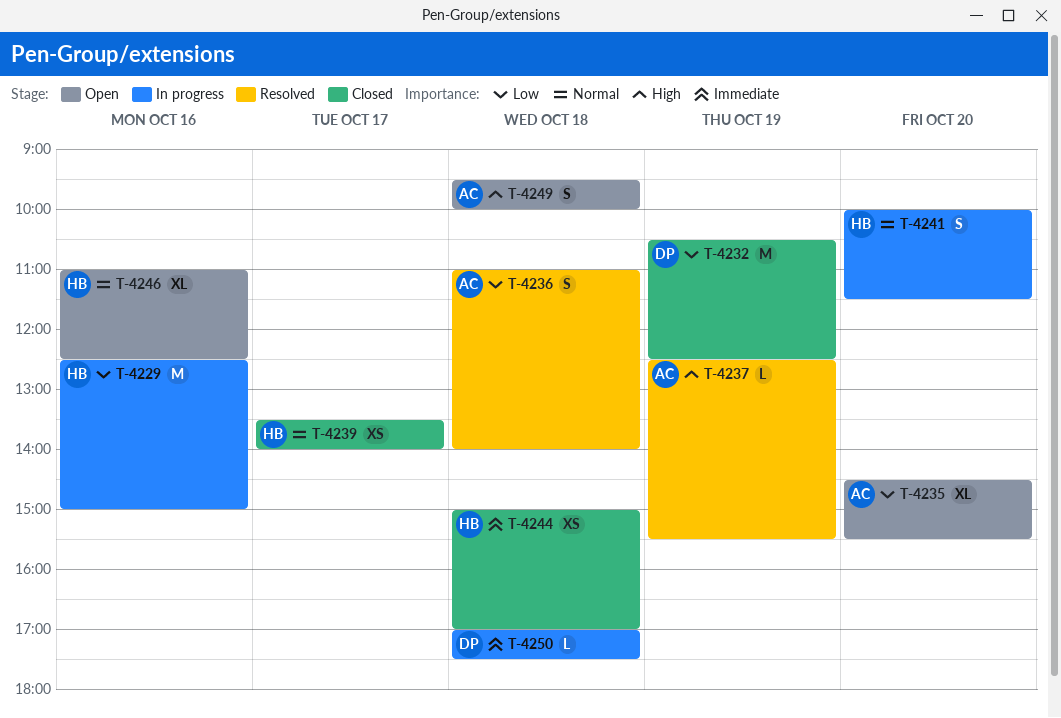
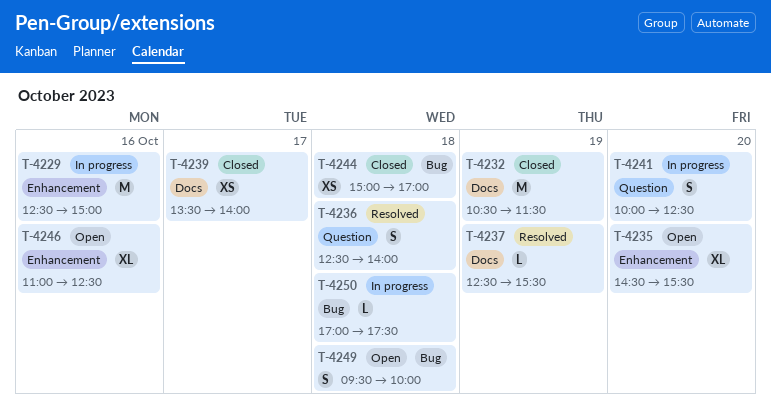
T-4232, ends: 12:30 -> 11:30
T-4236, begins: 11:00 -> 12:30
T-4241, ends: 11:30 -> 12:30

